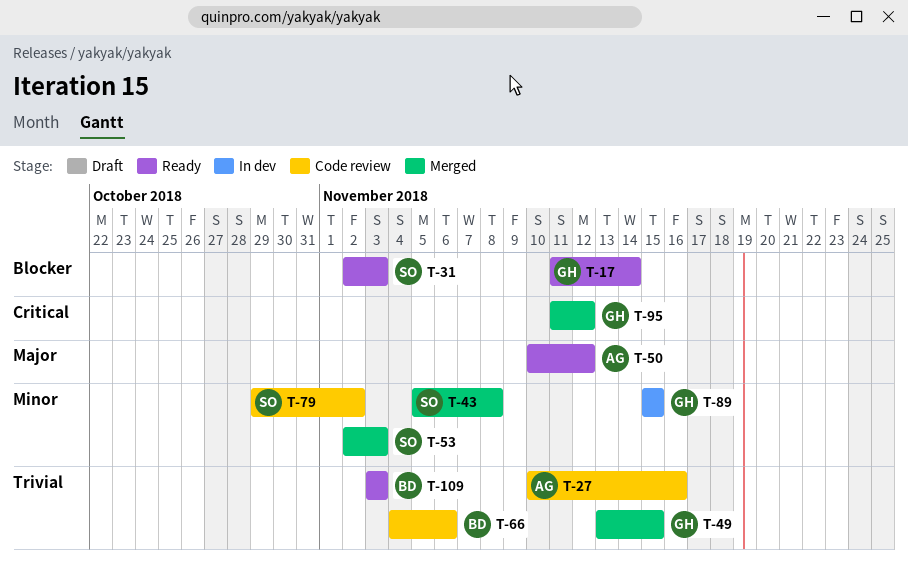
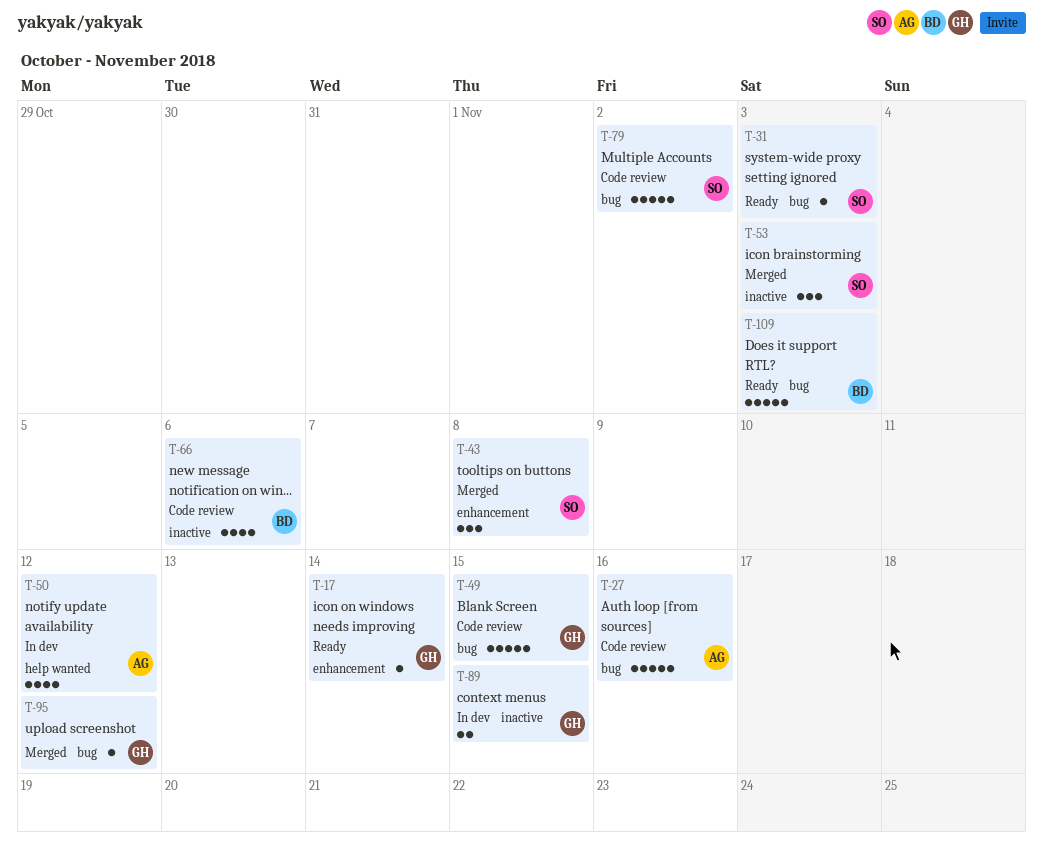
T-49, status: Merged -> Code review
T-50, status: Ready -> In dev

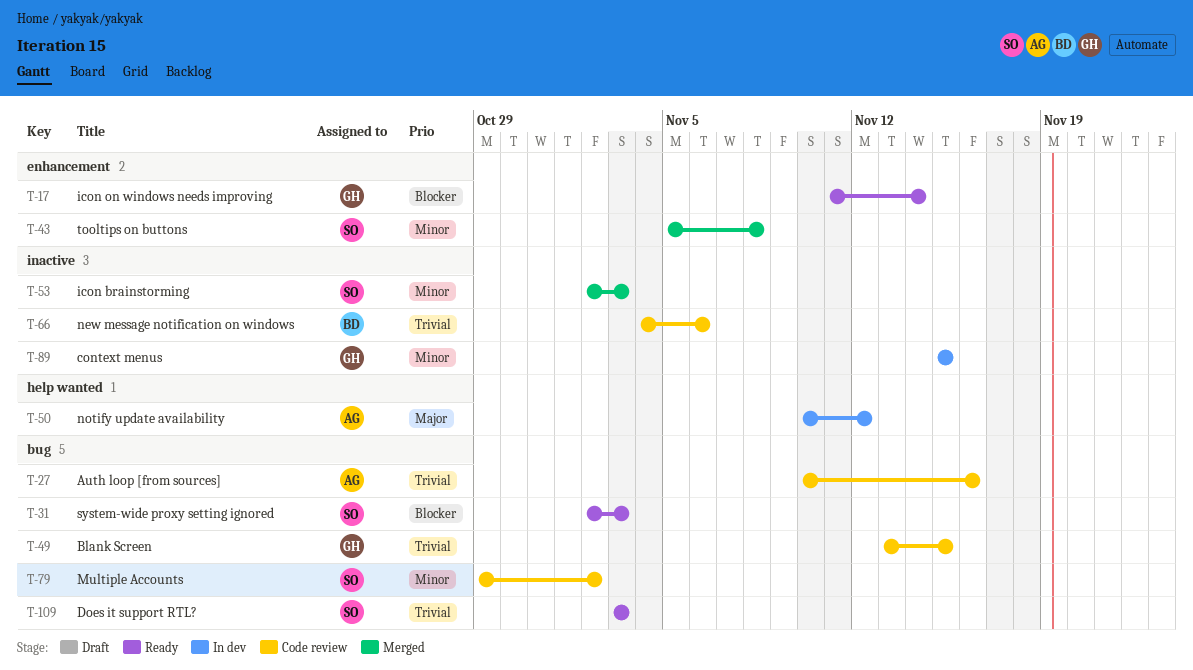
T-95: present -> none
T-109, owner: BD -> SO

